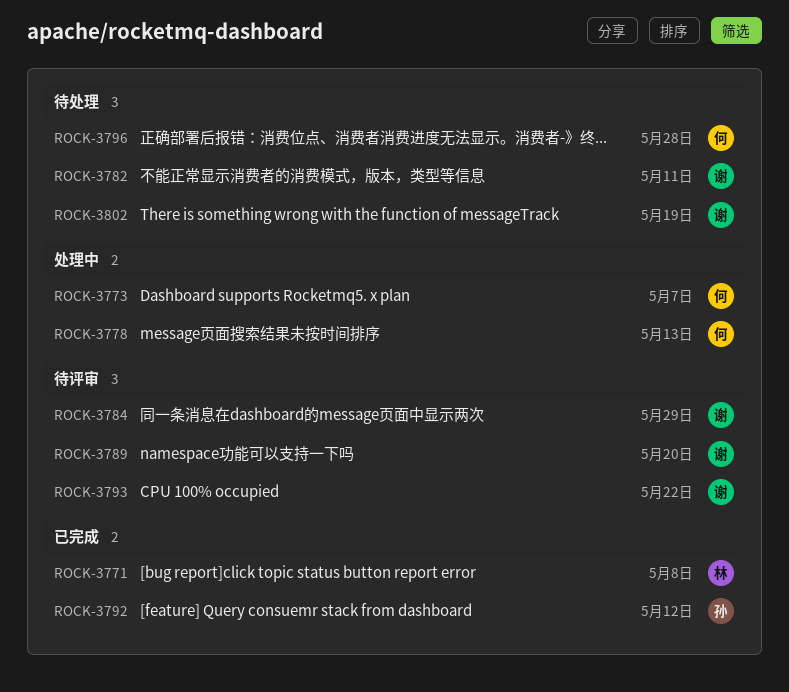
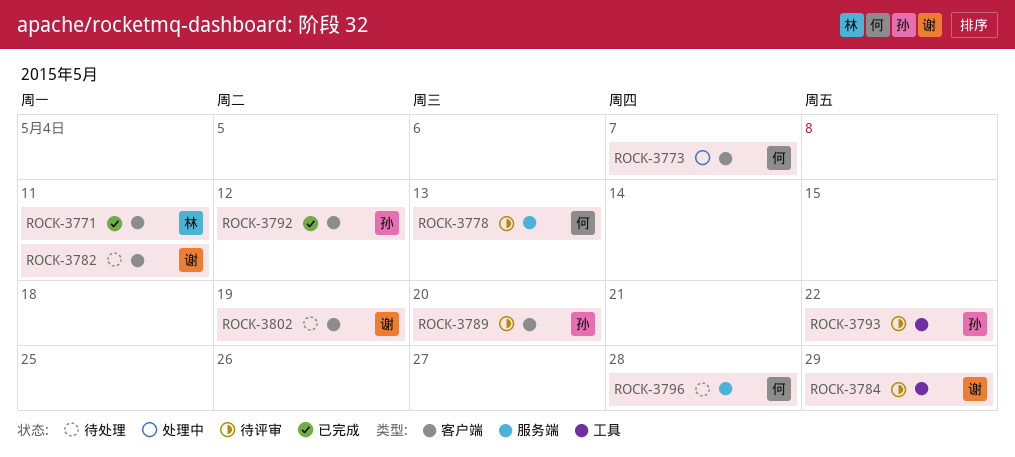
ROCK-3771, due: May 8 -> May 11
ROCK-3778, status: 处理中 -> 待评审
ROCK-3789, owner: 谢 -> 孙
ROCK-3793, owner: 谢 -> 孙

